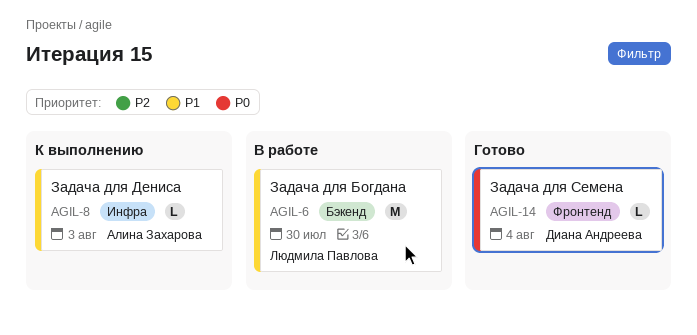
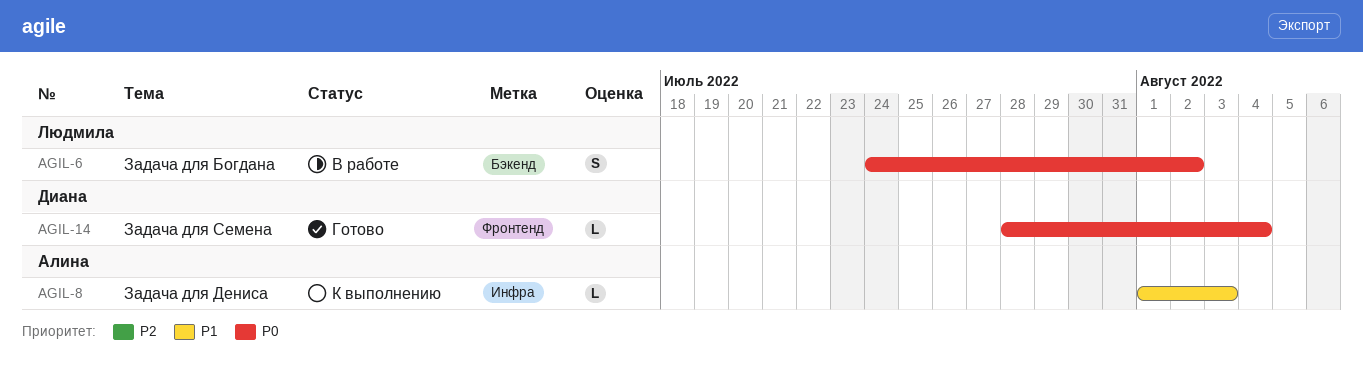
AGIL-6, priority: P1 -> P0
AGIL-6, estimate: M -> S
AGIL-6, due: Jul 30 -> Aug 2

